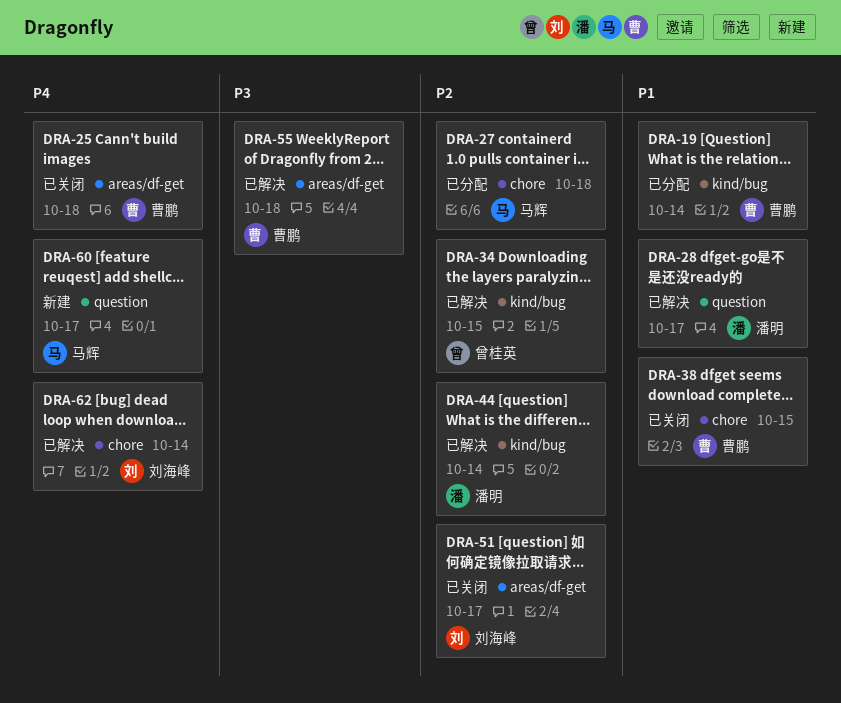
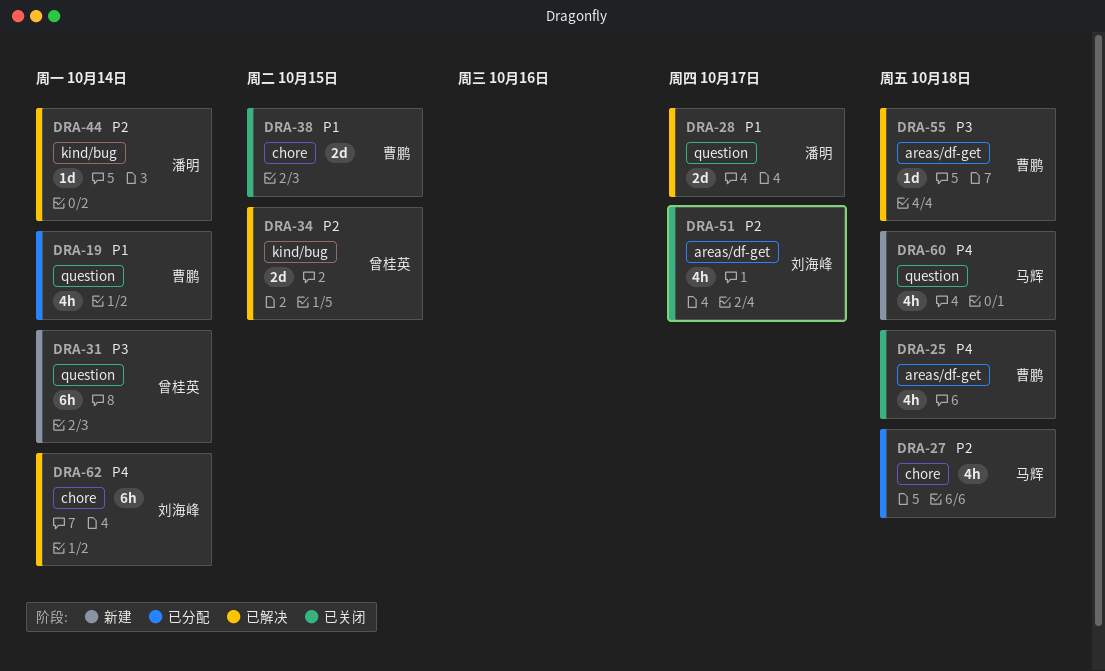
DRA-19, label: kind/bug -> question
DRA-31: none -> present
DRA-60, due: Oct 17 -> Oct 18

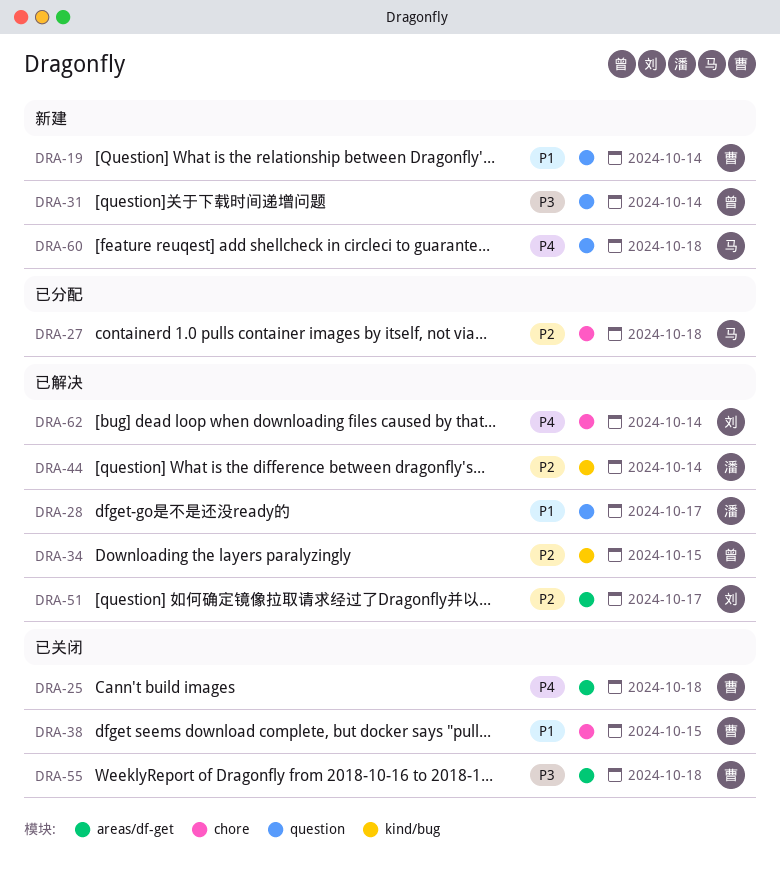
DRA-19, status: 已分配 -> 新建
DRA-51, status: 已关闭 -> 已解决
DRA-55, status: 已解决 -> 已关闭

